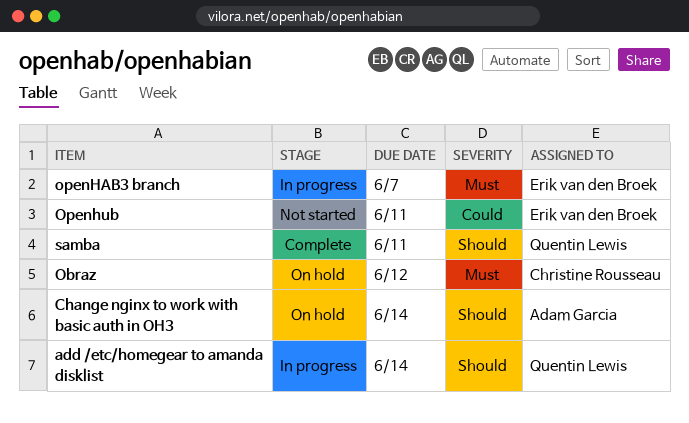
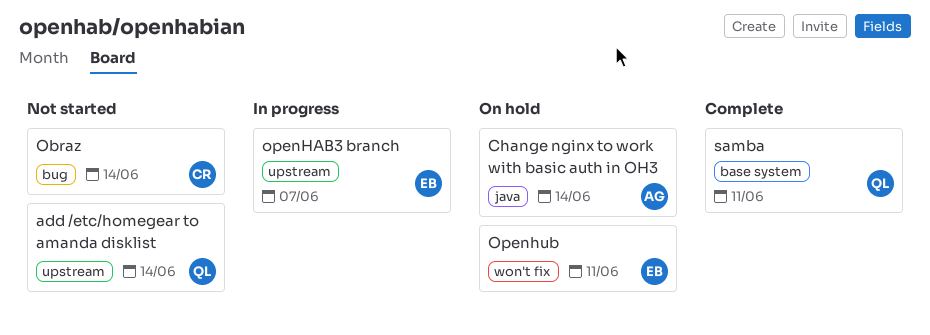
add /etc/homegear to amanda disklist, status: In progress -> Not started
Obraz, status: On hold -> Not started
Obraz, due: Jun 12 -> Jun 14
Openhub, status: Not started -> On hold

